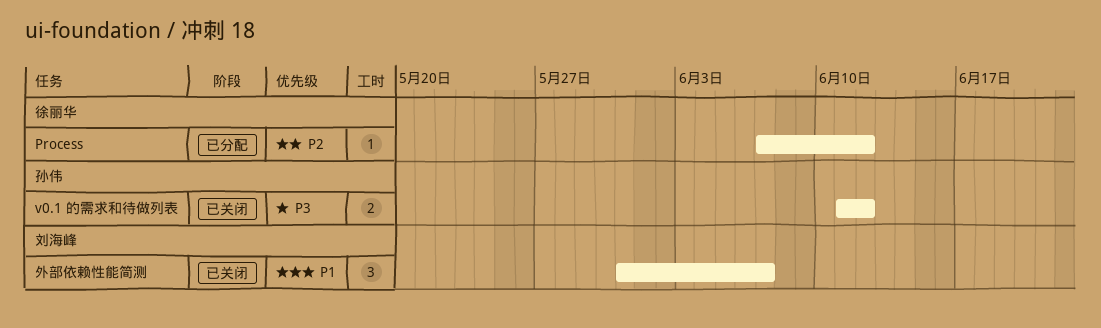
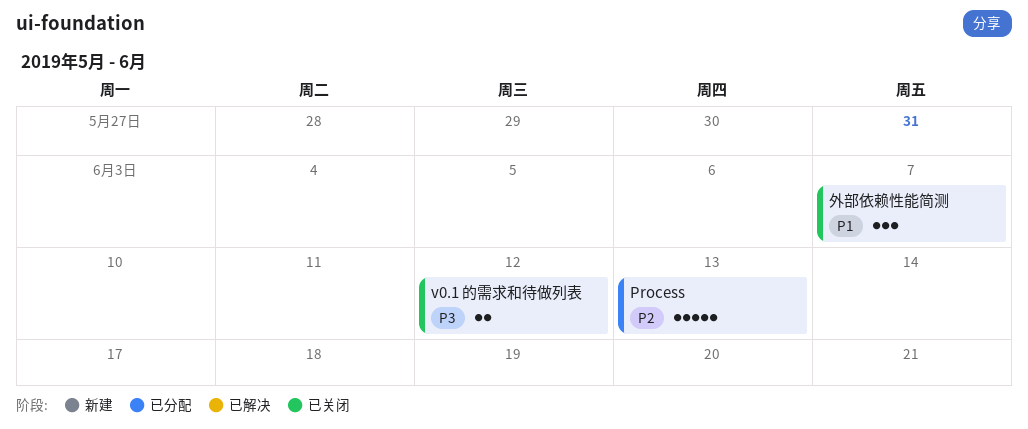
Process, estimate: 1 -> 5
Process, due: Jun 12 -> Jun 13

